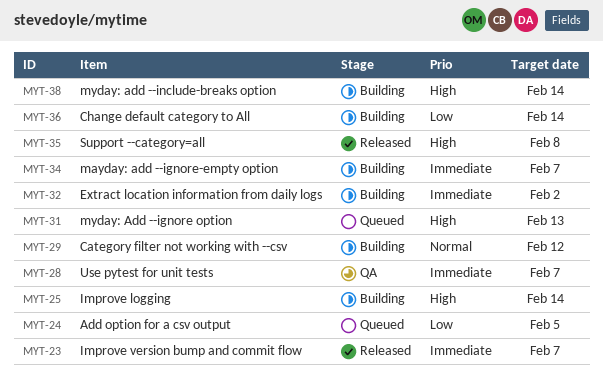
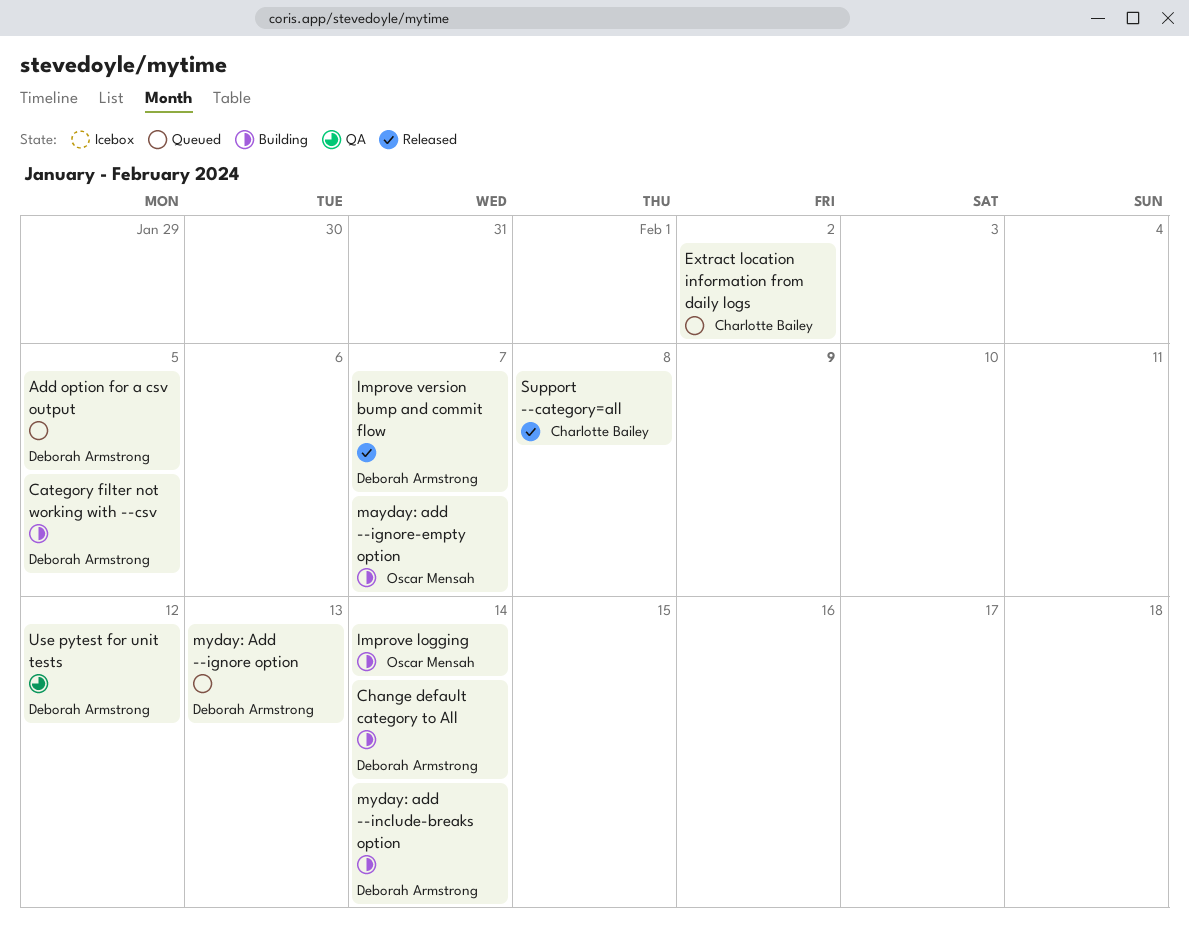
Category filter not working with --csv, due: Feb 12 -> Feb 5
Extract location information from daily logs, status: Building -> Queued
Use pytest for unit tests, due: Feb 7 -> Feb 12

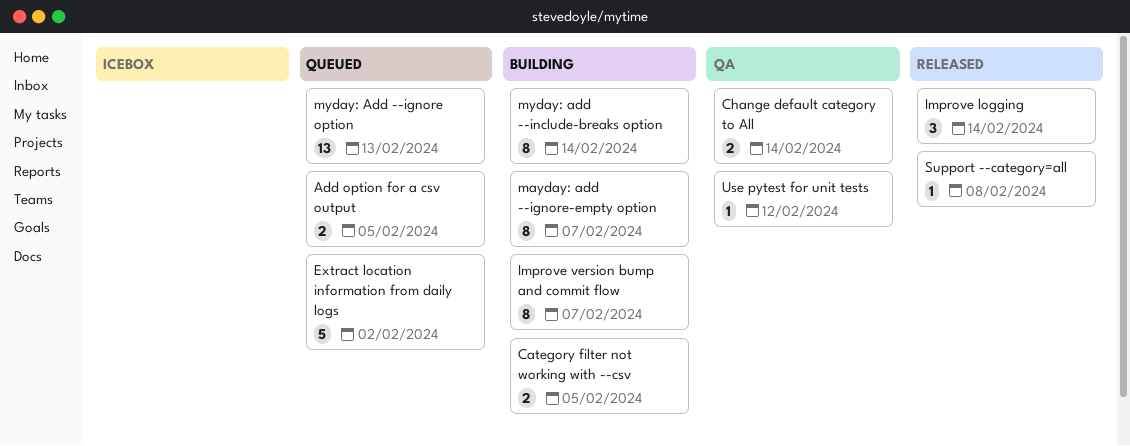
Change default category to All, status: Building -> QA
Improve logging, status: Building -> Released
Improve version bump and commit flow, status: Released -> Building

